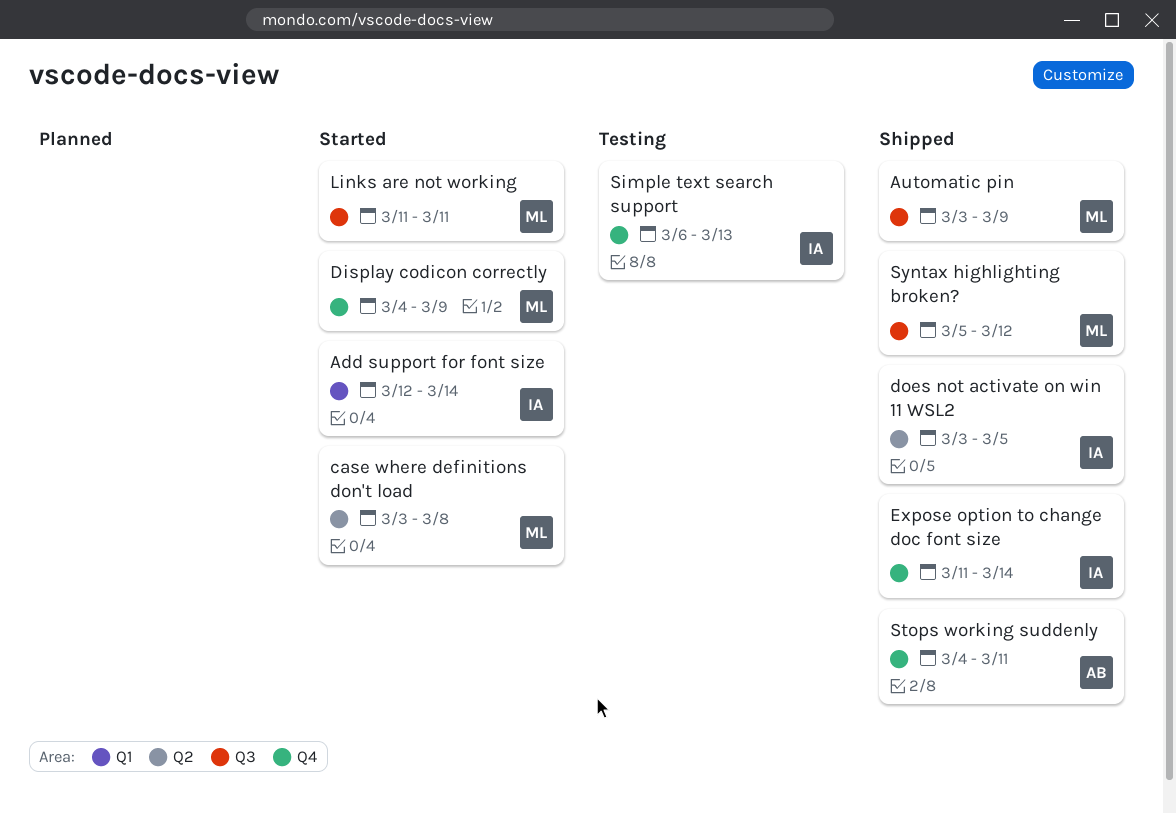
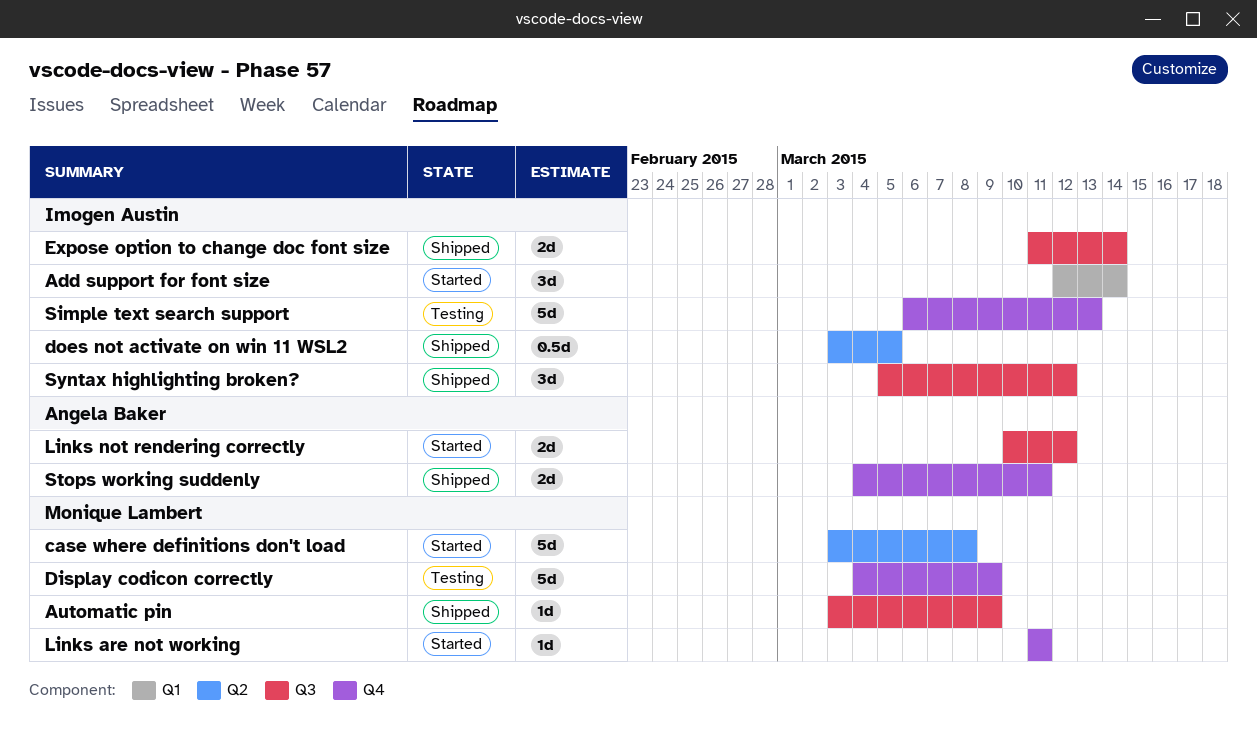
Display codicon correctly, status: Started -> Testing
Expose option to change doc font size, label: Q4 -> Q3
Links are not working, label: Q3 -> Q4
Links not rendering correctly: none -> present
Syntax highlighting broken?, owner: Monique Lambert -> Imogen Austin

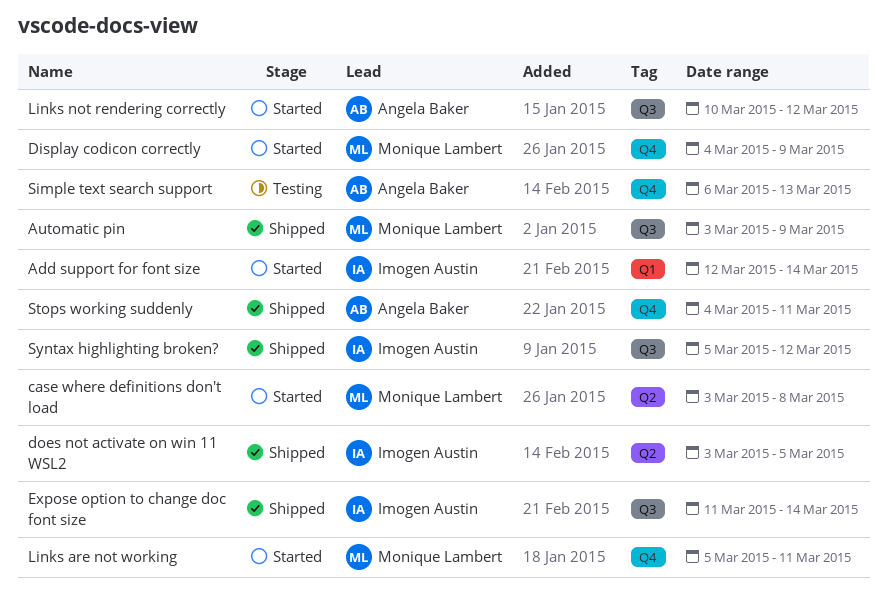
Display codicon correctly, status: Testing -> Started
Links are not working, start: Mar 11 -> Mar 5
Simple text search support, owner: Imogen Austin -> Angela Baker

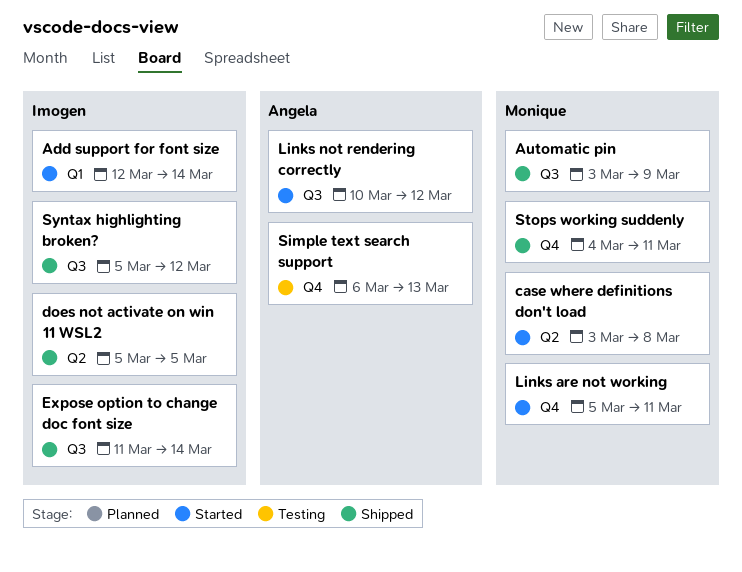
Display codicon correctly: present -> none
does not activate on win 11 WSL2, start: Mar 3 -> Mar 5
Stops working suddenly, owner: Angela Baker -> Monique Lambert

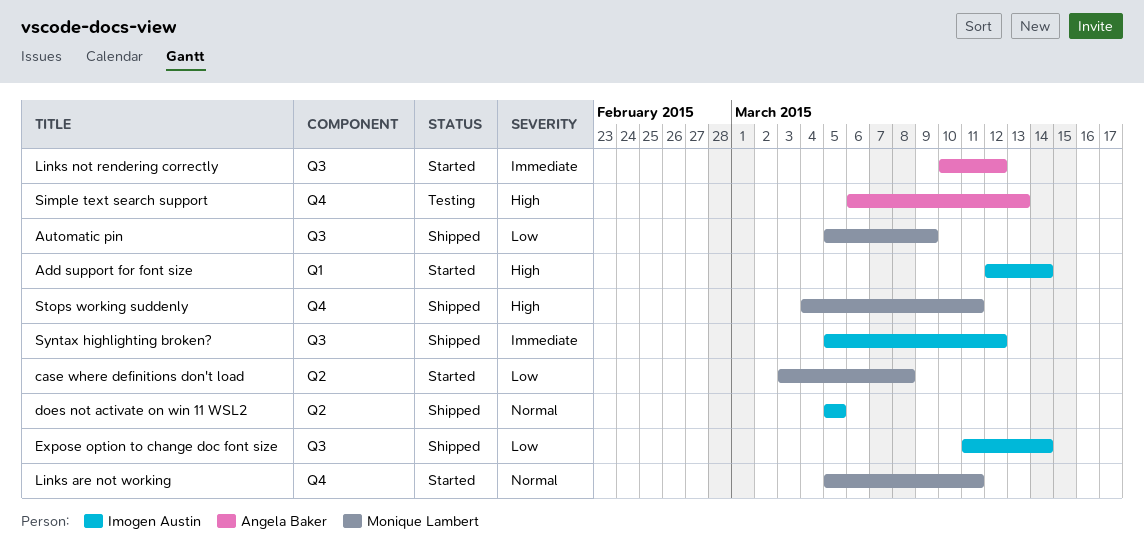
Automatic pin, start: Mar 3 -> Mar 5

